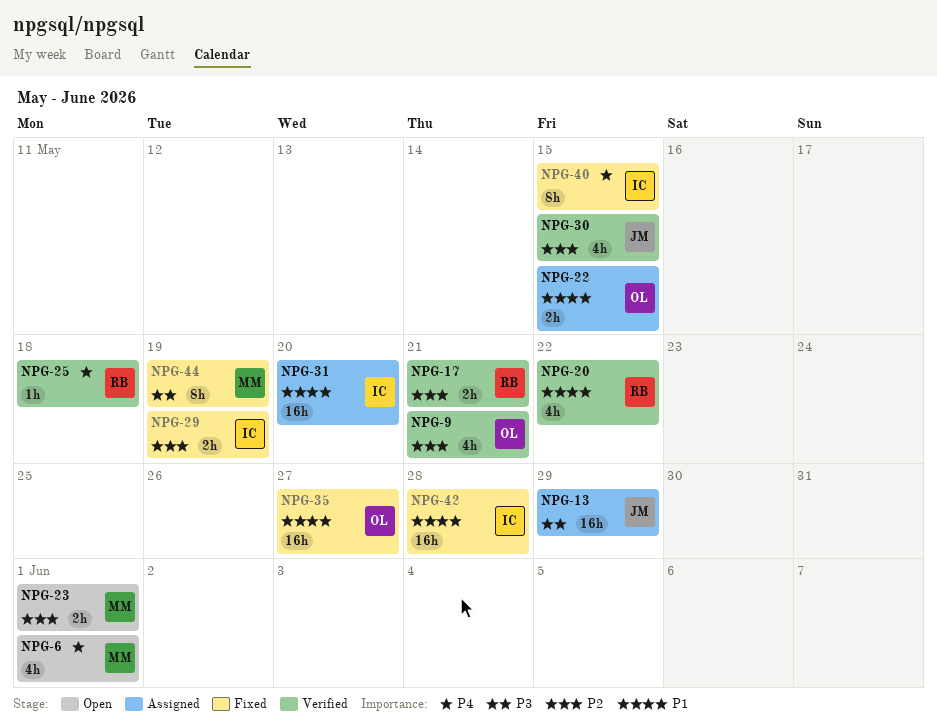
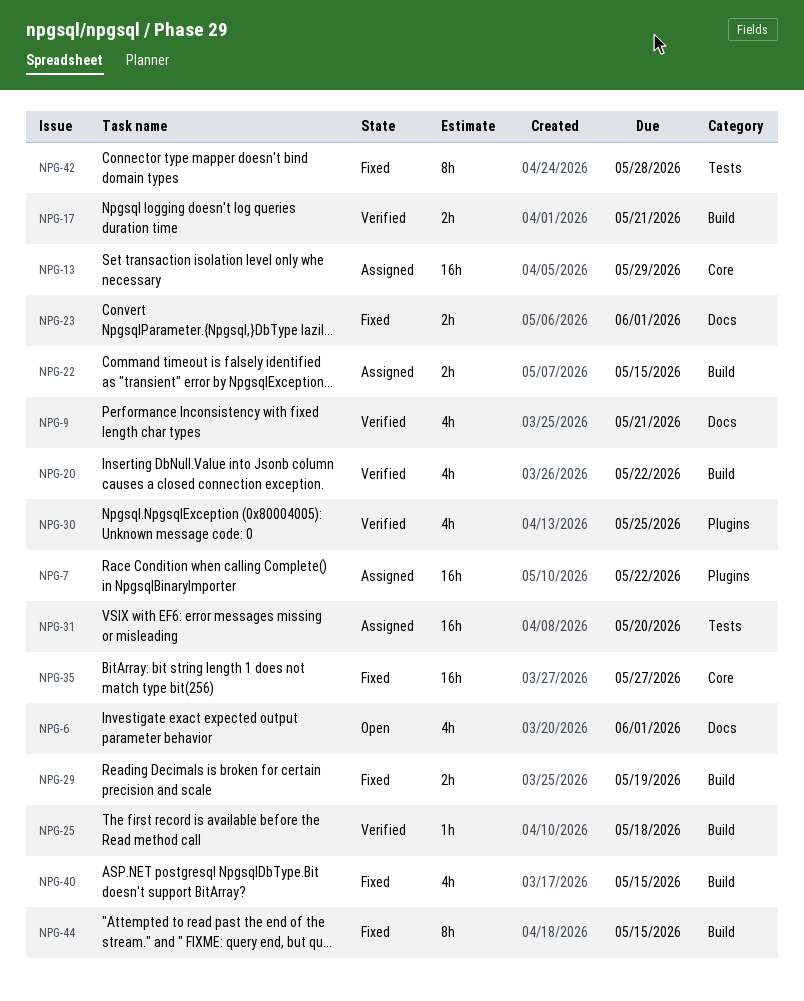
NPG-7: none -> present
NPG-23, status: Open -> Fixed
NPG-30, due: May 15 -> May 25
NPG-40, estimate: 8h -> 4h
NPG-42, estimate: 16h -> 8h
NPG-44, due: May 19 -> May 15

